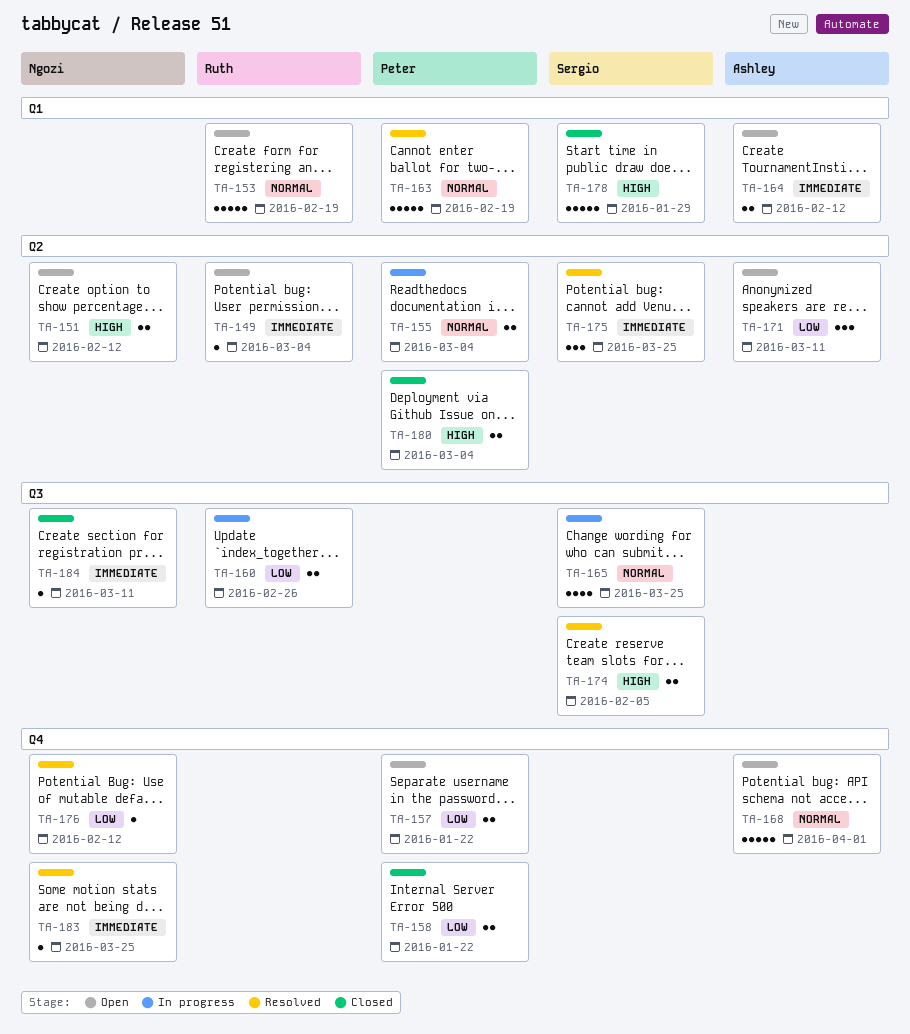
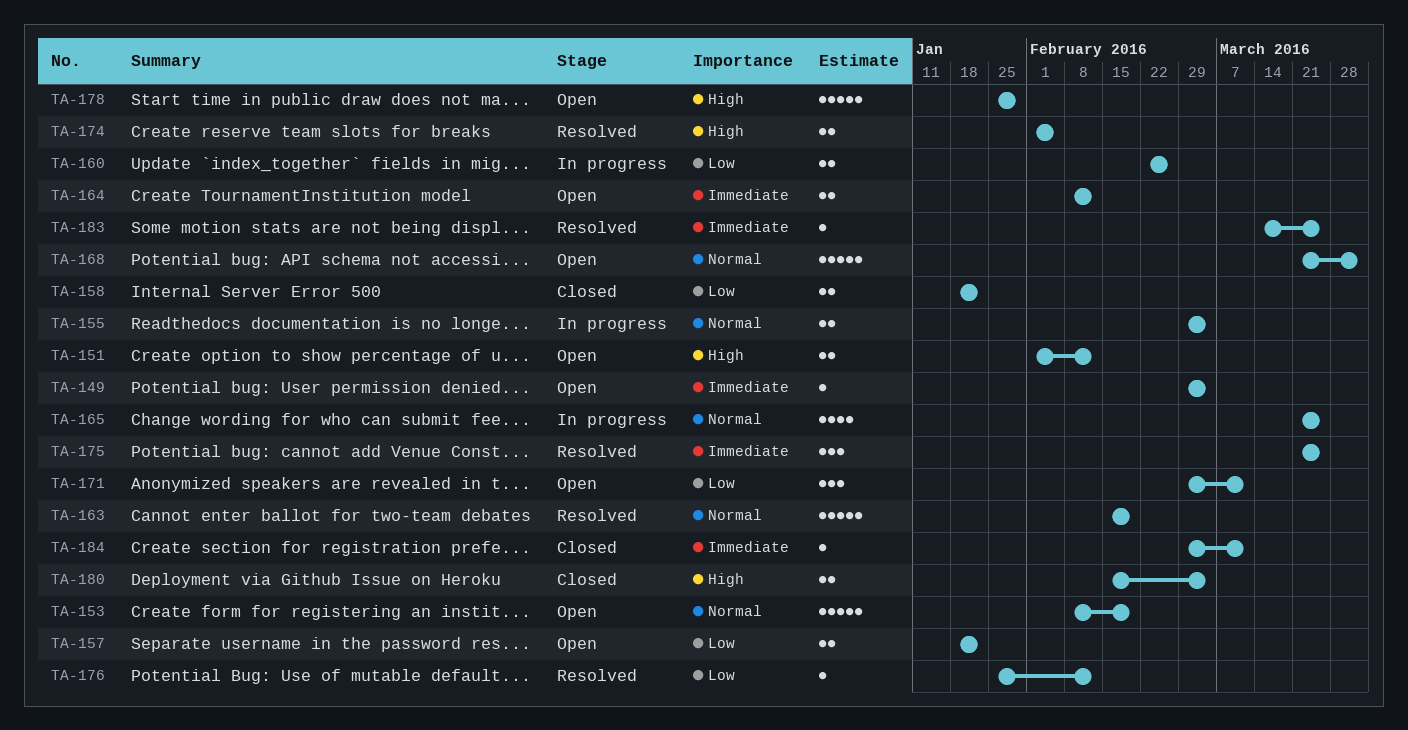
TA-178, status: Closed -> Open

